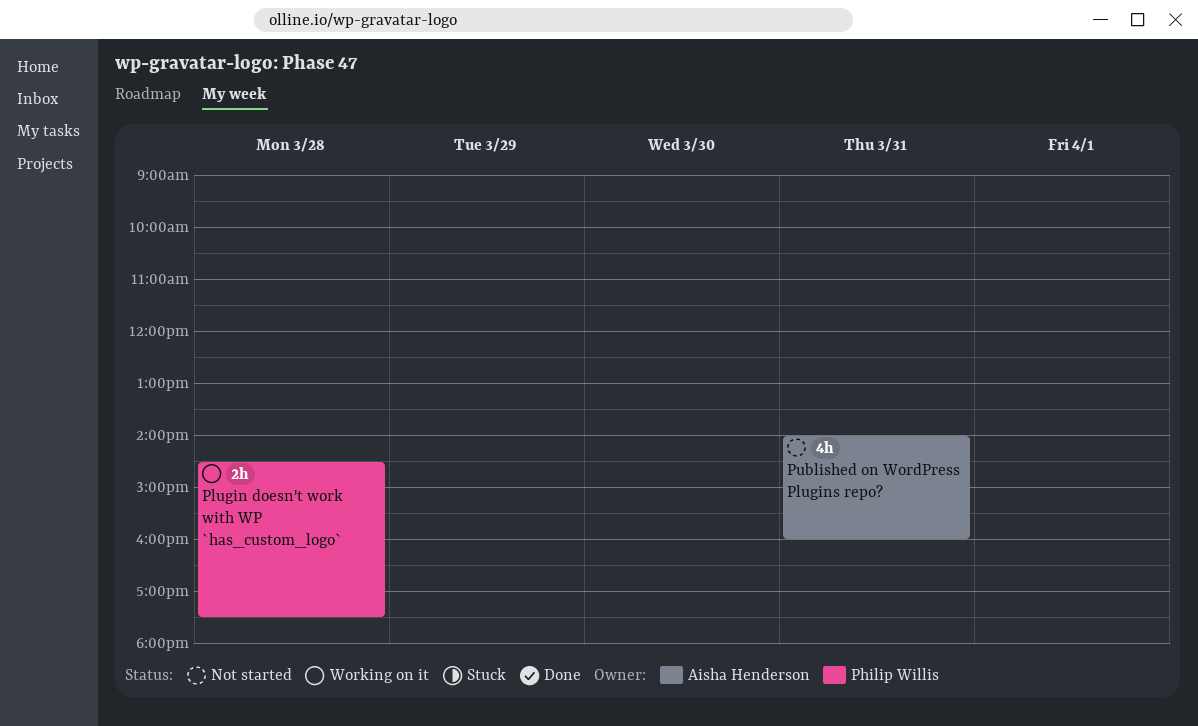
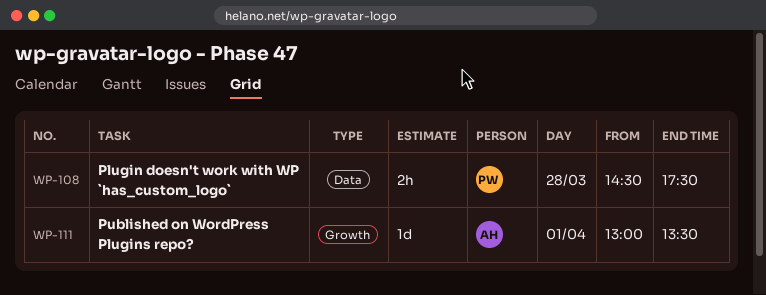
Published on WordPress Plugins repo?, estimate: 4h -> 1d
Published on WordPress Plugins repo?, day: Mar 31 -> Apr 1
Published on WordPress Plugins repo?, begins: 14:00 -> 13:00
Published on WordPress Plugins repo?, ends: 16:00 -> 13:30

